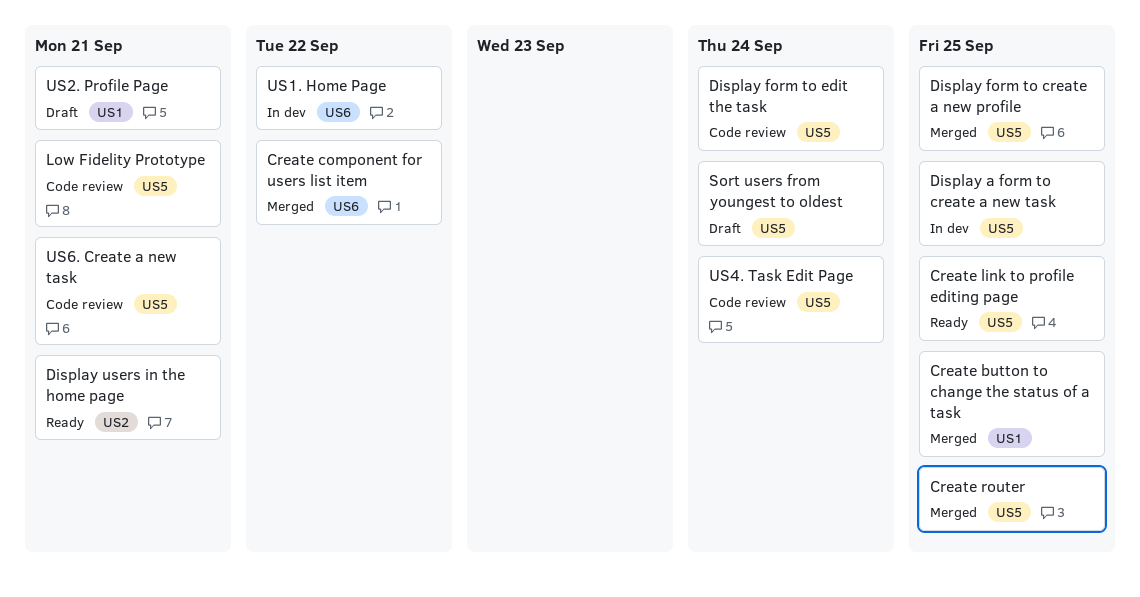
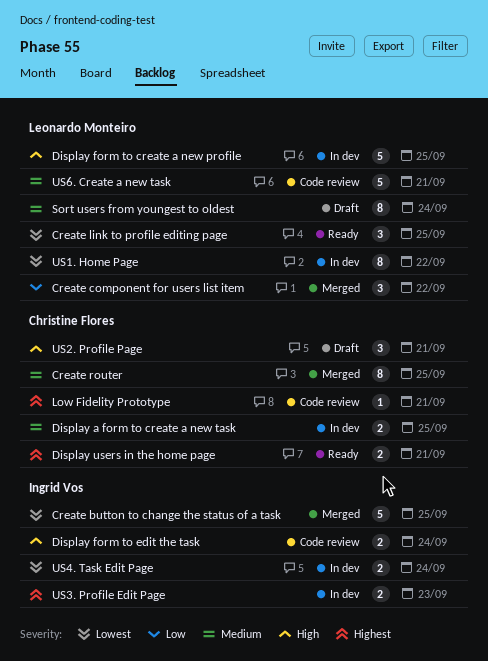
Display form to create a new profile, status: Merged -> In dev
US3. Profile Edit Page: none -> present
US4. Task Edit Page, status: Code review -> In dev

